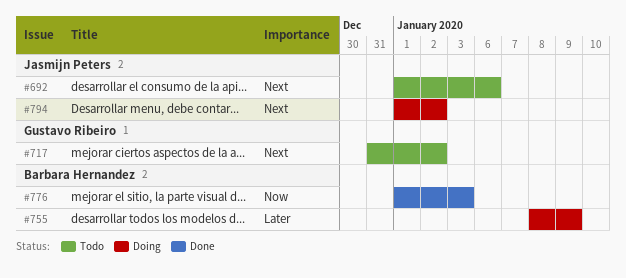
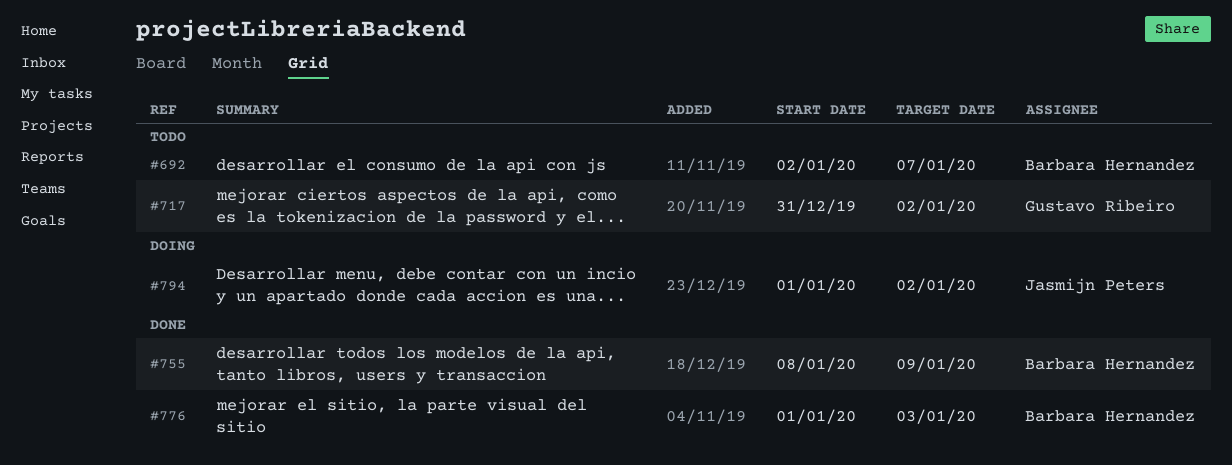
#692, owner: Jasmijn Peters -> Barbara Hernandez
#692, start: Jan 1 -> Jan 2
#692, due: Jan 6 -> Jan 7
#755, status: Doing -> Done

